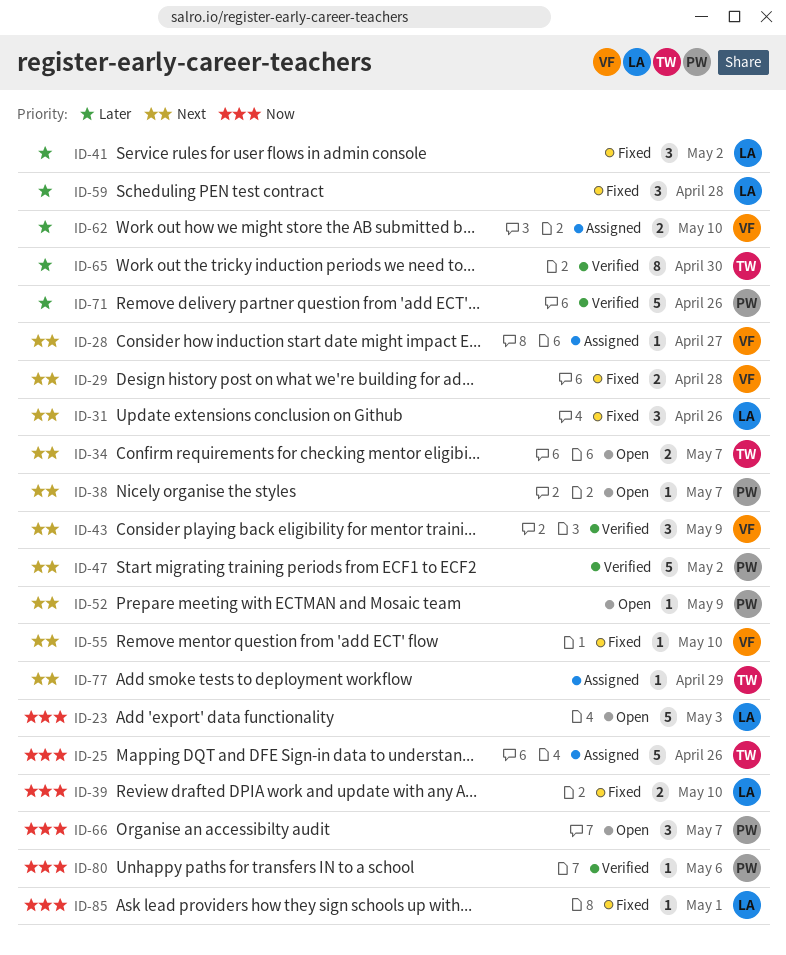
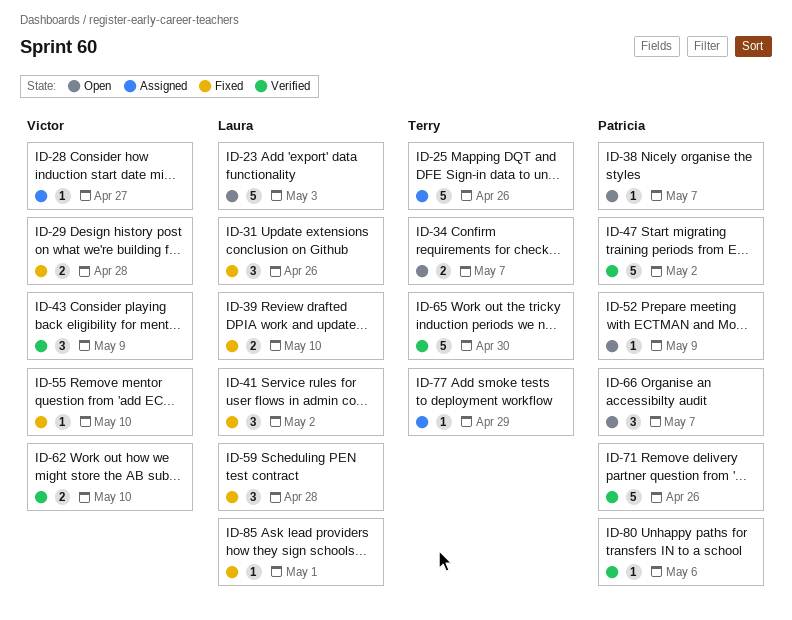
ID-62, status: Assigned -> Verified
ID-65, estimate: 8 -> 5

